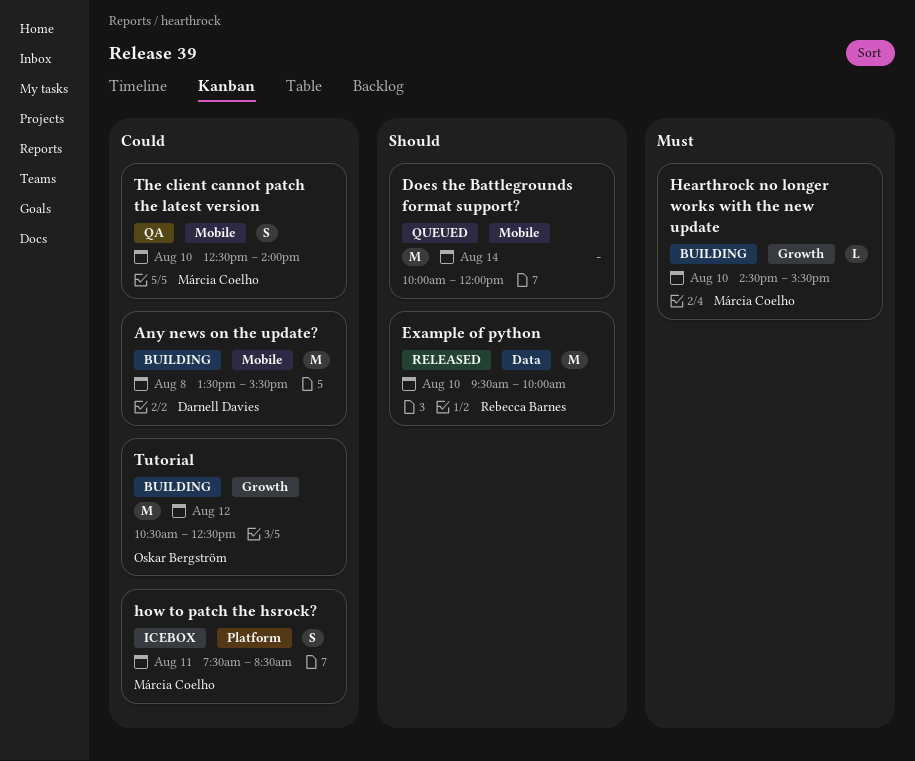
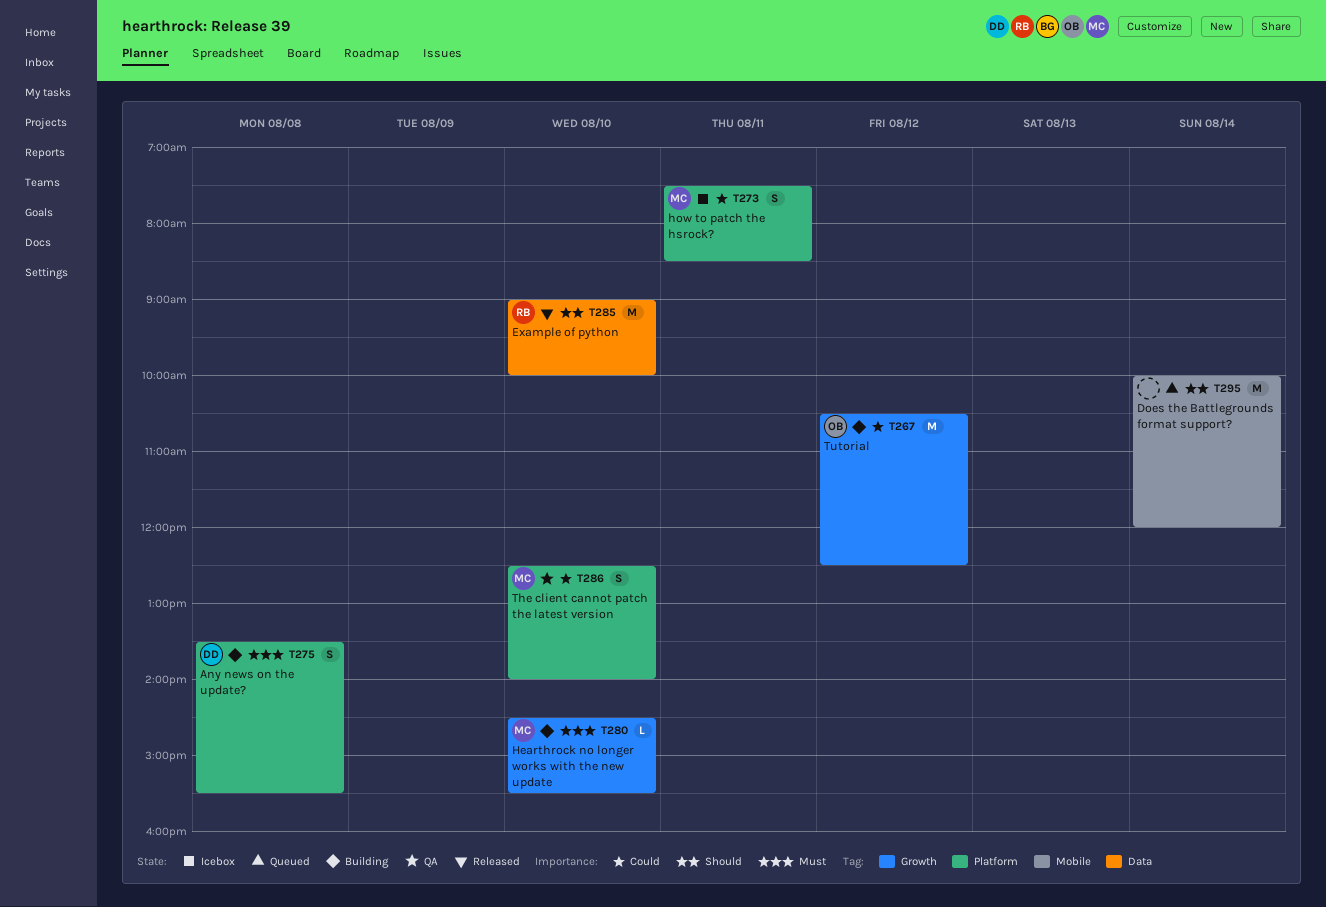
Any news on the update?, priority: Could -> Must
Any news on the update?, label: Mobile -> Platform
Any news on the update?, estimate: M -> S
Example of python, begins: 09:30 -> 09:00
The client cannot patch the latest version, label: Mobile -> Platform

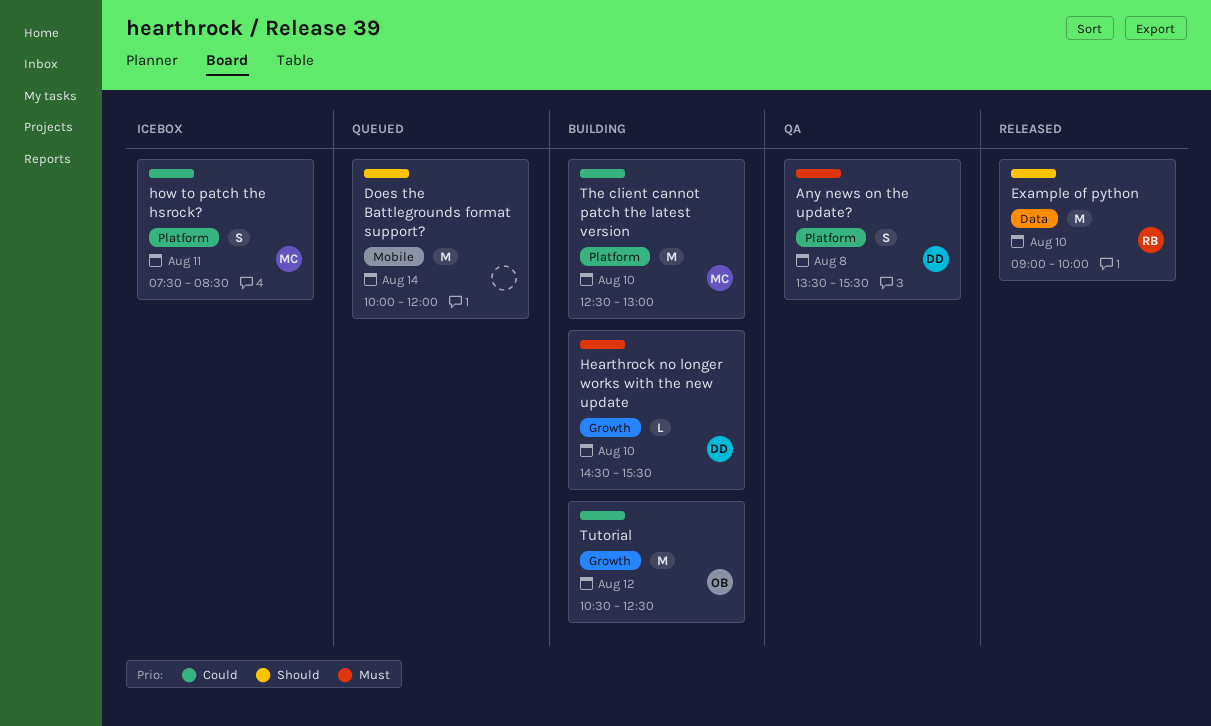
Any news on the update?, status: Building -> QA
Hearthrock no longer works with the new update, owner: MC -> DD
The client cannot patch the latest version, status: QA -> Building
The client cannot patch the latest version, estimate: S -> M
The client cannot patch the latest version, ends: 14:00 -> 13:00

